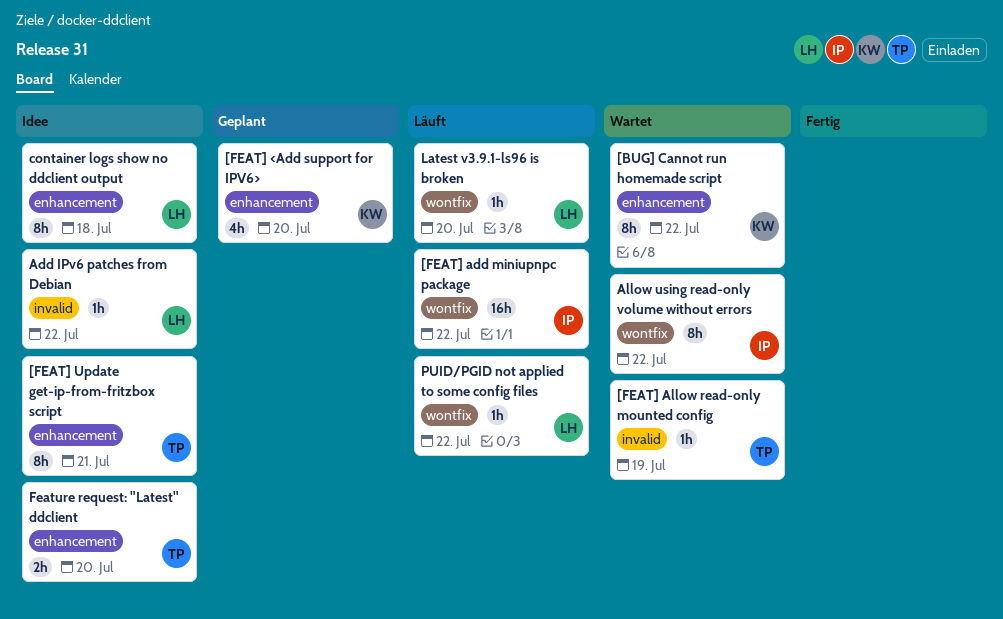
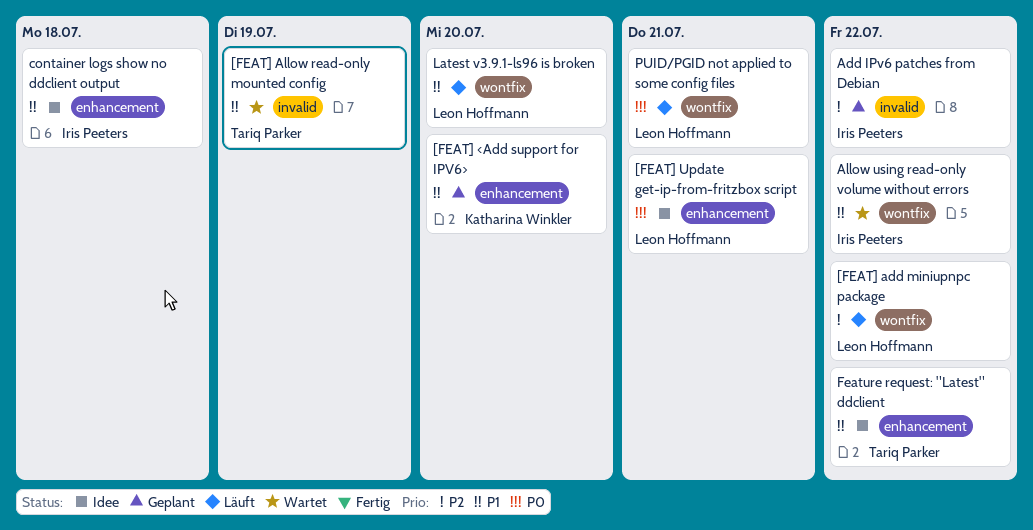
[BUG] Cannot run homemade script: present -> none
[FEAT] add miniupnpc package, owner: Iris Peeters -> Leon Hoffmann
[FEAT] Update get-ip-from-fritzbox script, owner: Tariq Parker -> Leon Hoffmann
Add IPv6 patches from Debian, status: Idee -> Geplant
Add IPv6 patches from Debian, owner: Leon Hoffmann -> Iris Peeters
container logs show no ddclient output, owner: Leon Hoffmann -> Iris Peeters
Feature request: "Latest" ddclient, due: Jul 20 -> Jul 22
PUID/PGID not applied to some config files, due: Jul 22 -> Jul 21

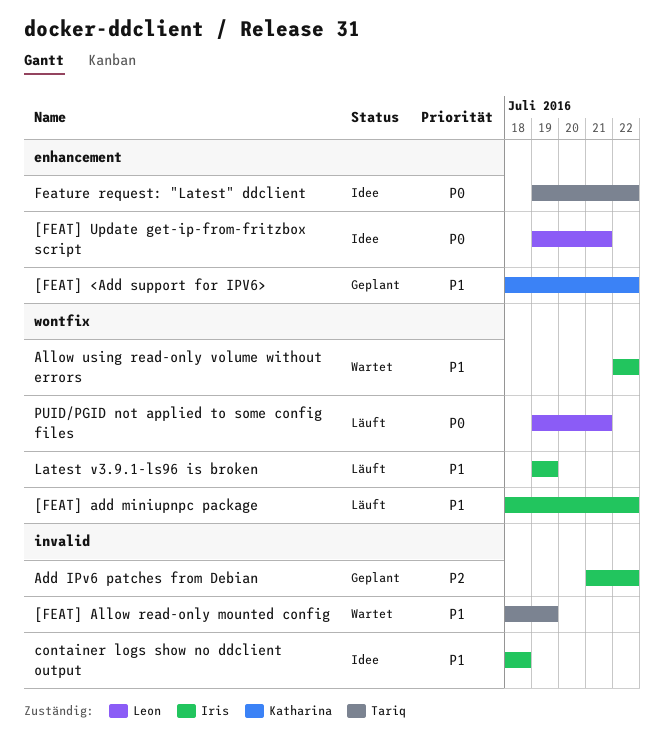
[FEAT] <Add support for IPV6>, due: Jul 20 -> Jul 22
[FEAT] add miniupnpc package, owner: Leon Hoffmann -> Iris Peeters
[FEAT] add miniupnpc package, priority: P2 -> P1
container logs show no ddclient output, label: enhancement -> invalid
Feature request: "Latest" ddclient, priority: P1 -> P0
Latest v3.9.1-ls96 is broken, owner: Leon Hoffmann -> Iris Peeters
Latest v3.9.1-ls96 is broken, due: Jul 20 -> Jul 19

